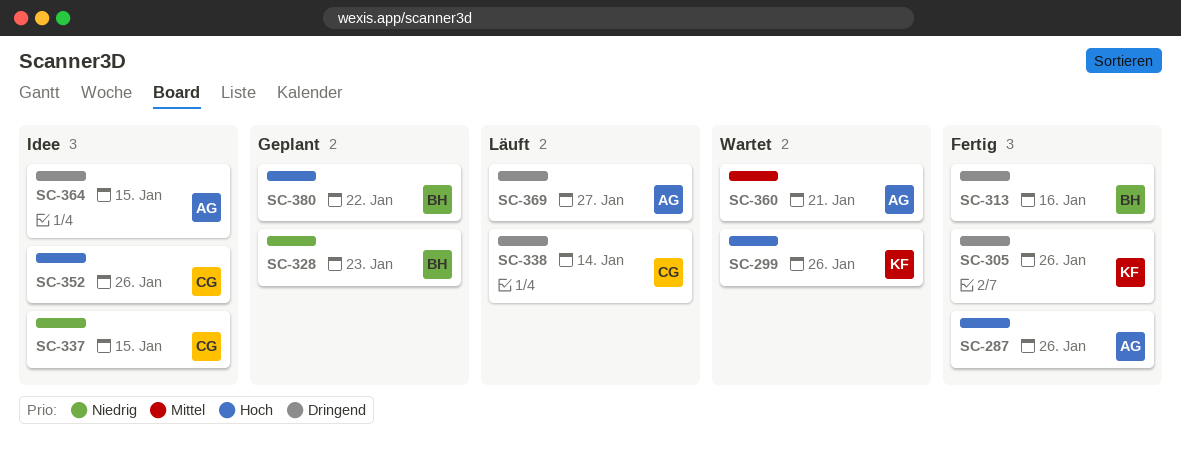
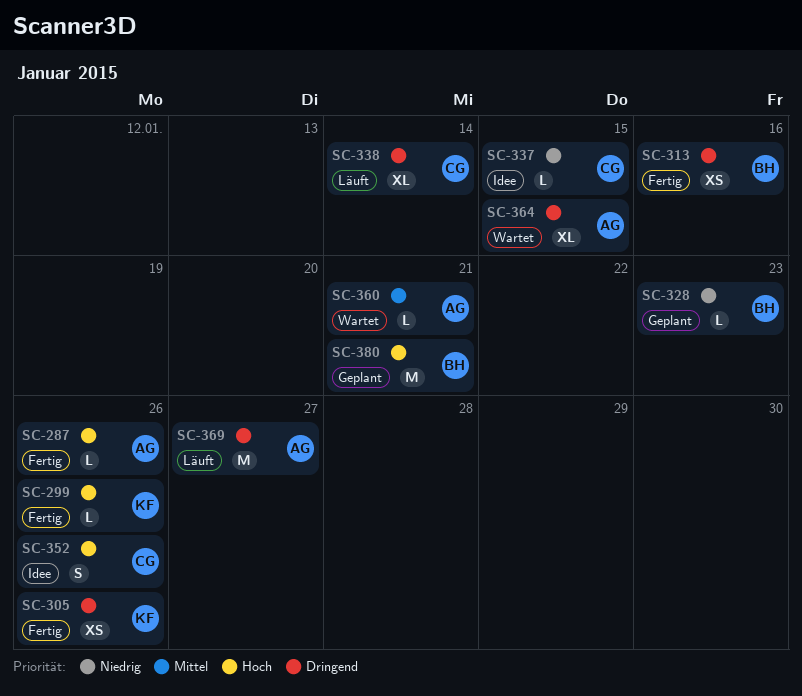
SC-299, status: Wartet -> Fertig
SC-364, status: Idee -> Wartet
SC-380, due: Jan 22 -> Jan 21

